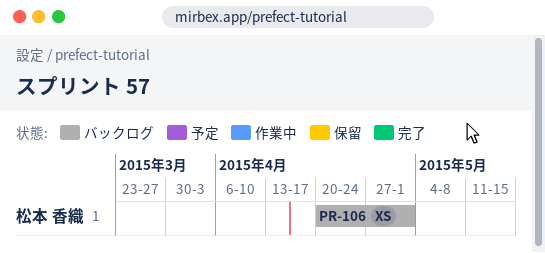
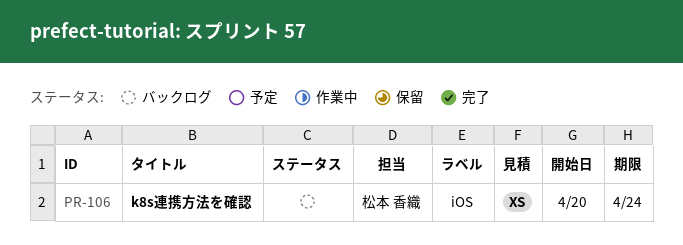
PR-106, due: May 1 -> Apr 24

